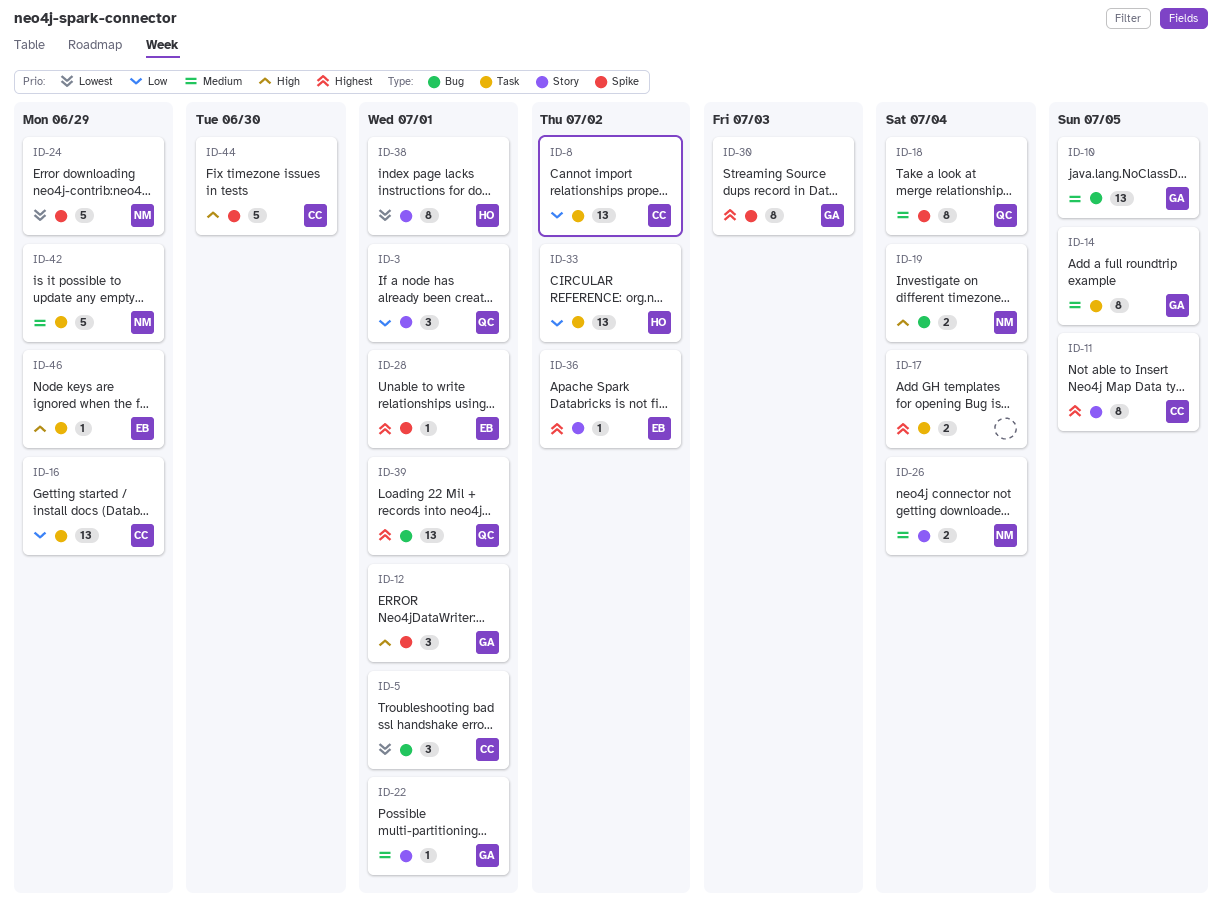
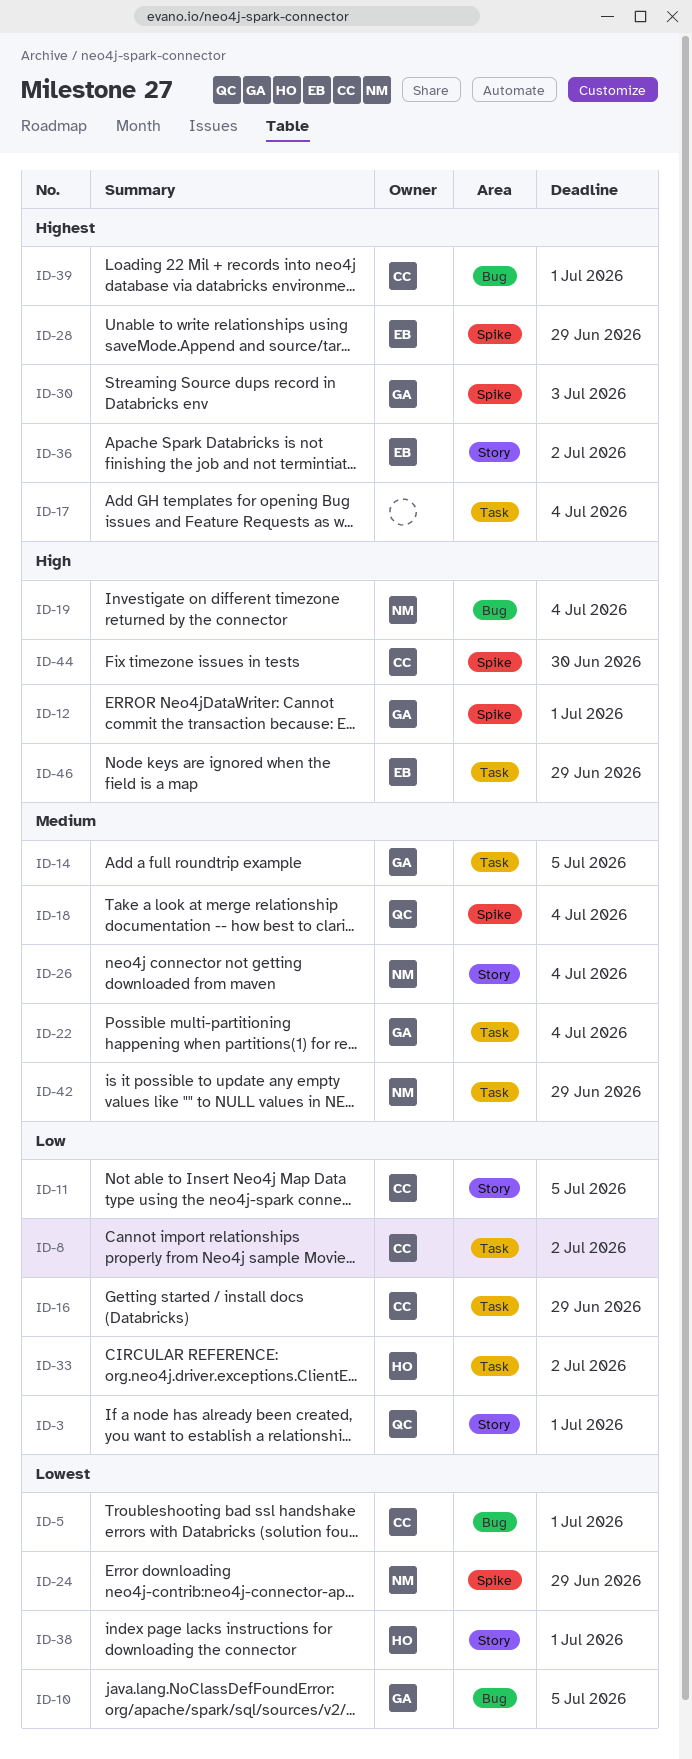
ID-10, priority: Medium -> Lowest
ID-11, priority: Highest -> Low
ID-22, label: Story -> Task
ID-22, due: Jul 1 -> Jul 4
ID-28, due: Jul 1 -> Jun 29
ID-39, owner: QC -> CC

